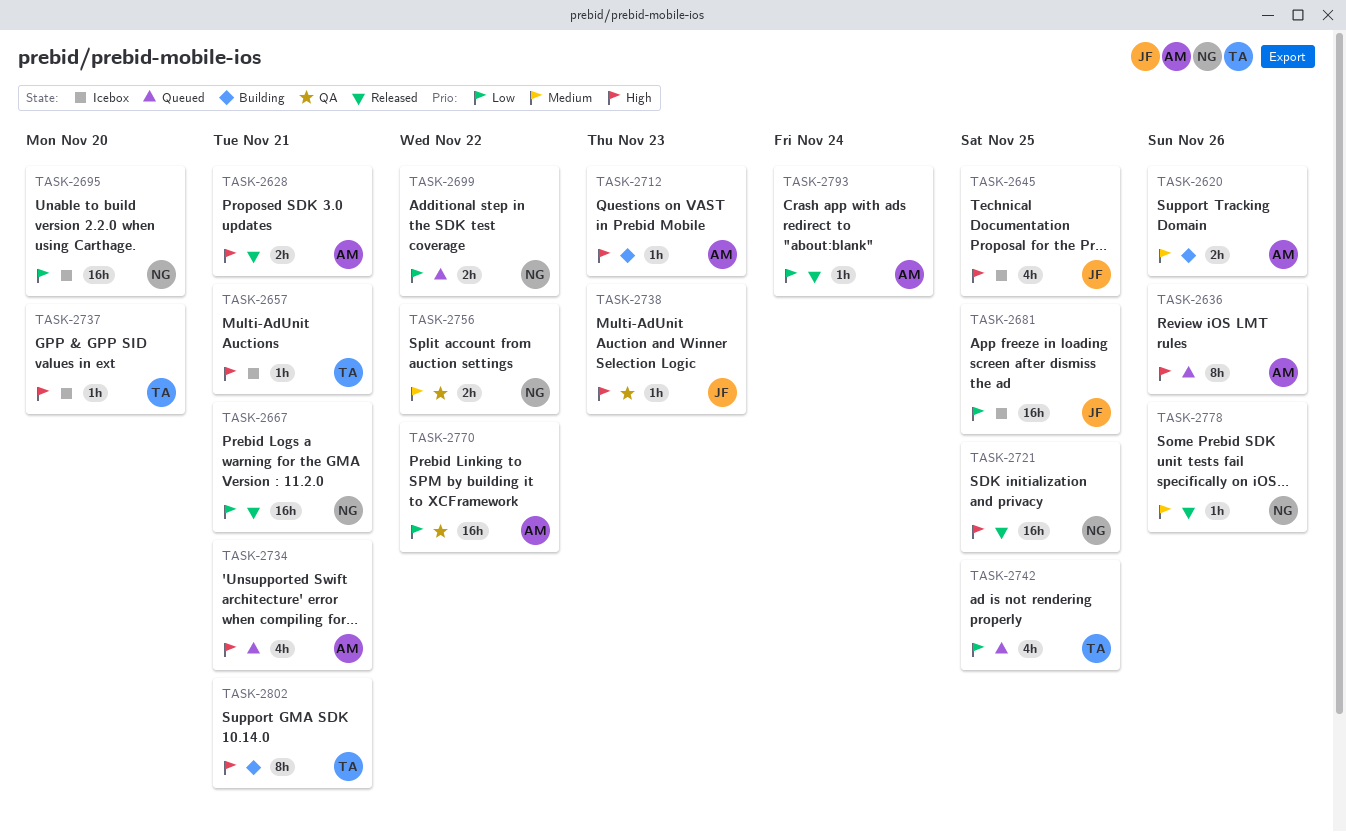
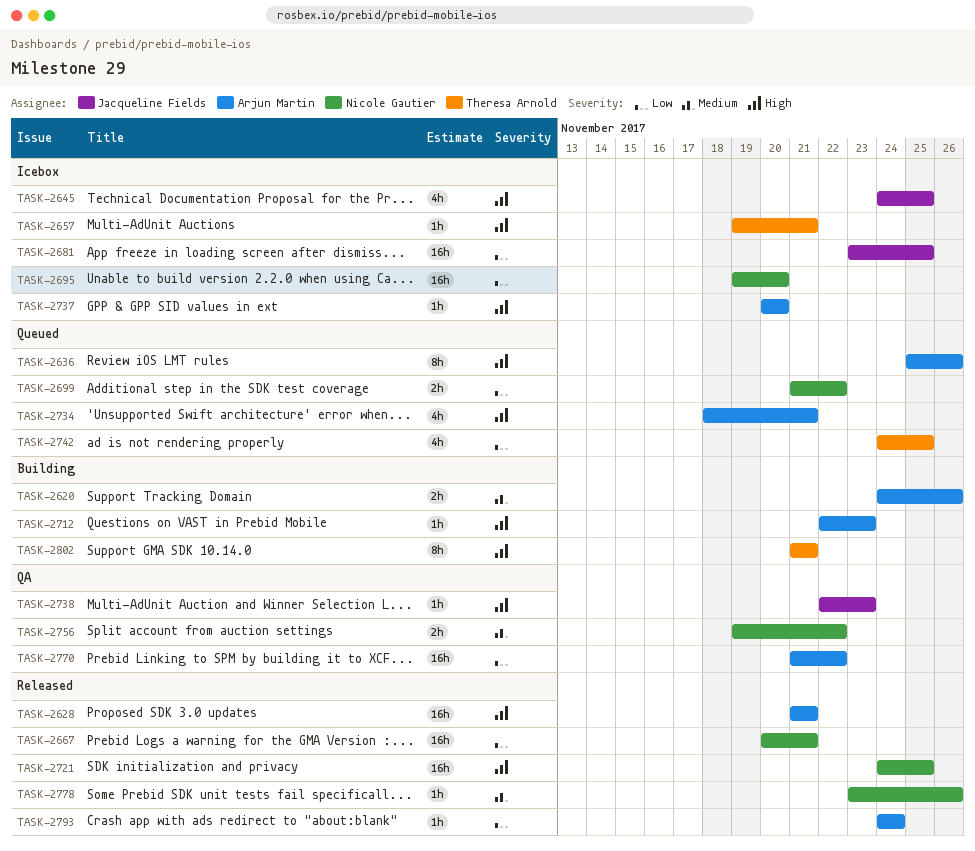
TASK-2628, estimate: 2h -> 16h
TASK-2737, owner: Theresa Arnold -> Arjun Martin

